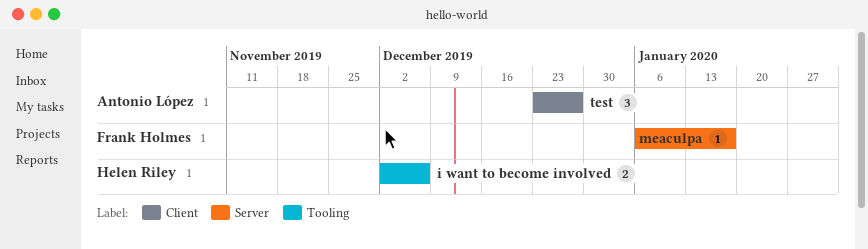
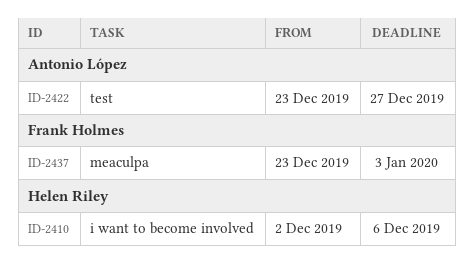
meaculpa, start: Jan 6 -> Dec 23
meaculpa, due: Jan 17 -> Jan 3

